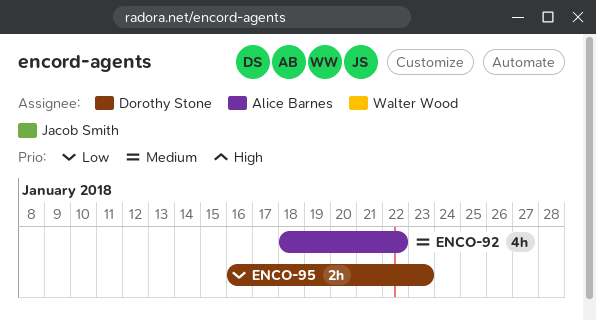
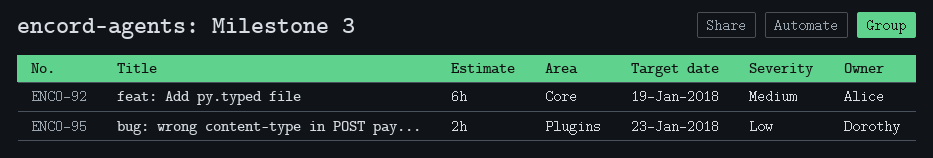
ENCO-92, estimate: 4h -> 6h
ENCO-92, due: Jan 22 -> Jan 19

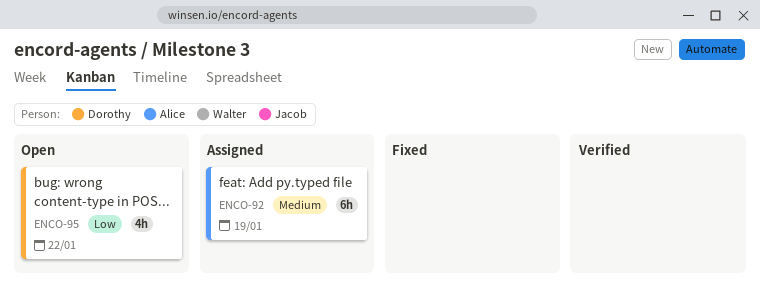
ENCO-95, estimate: 2h -> 4h
ENCO-95, due: Jan 23 -> Jan 22

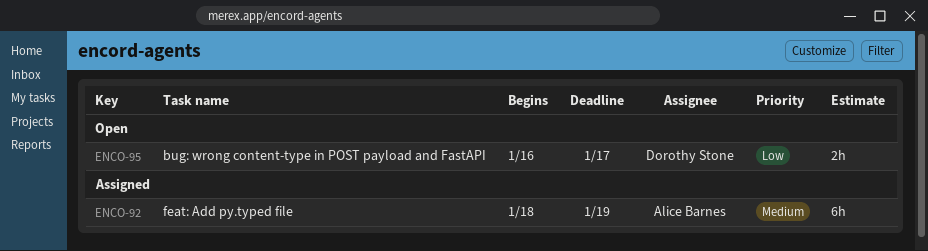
ENCO-95, estimate: 4h -> 2h
ENCO-95, due: Jan 22 -> Jan 17

